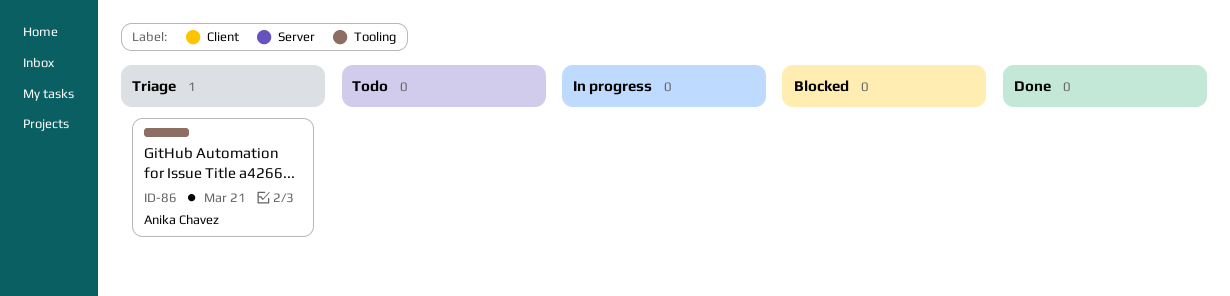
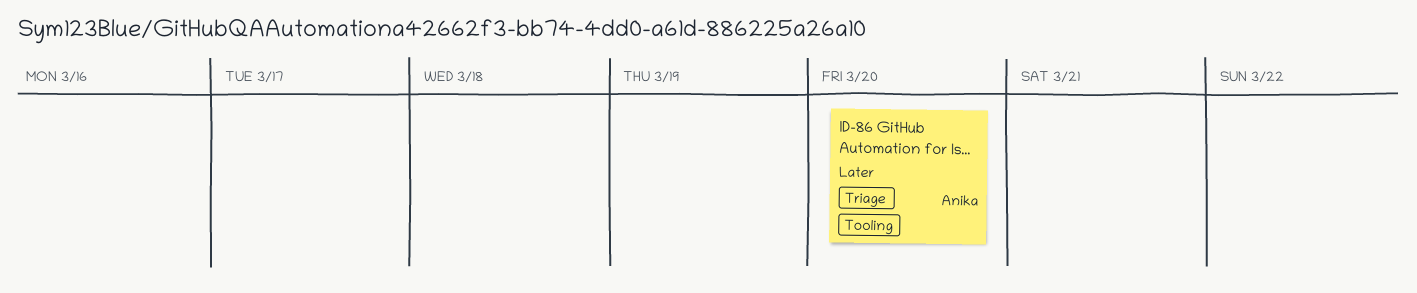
ID-86, due: Mar 21 -> Mar 20

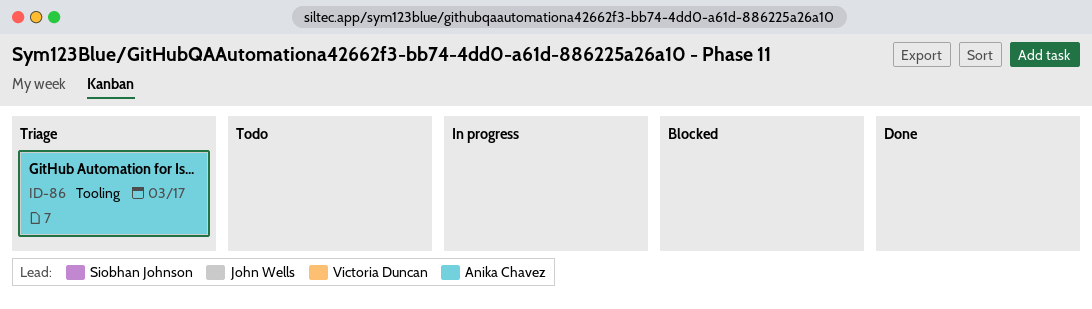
ID-86, due: Mar 20 -> Mar 17

